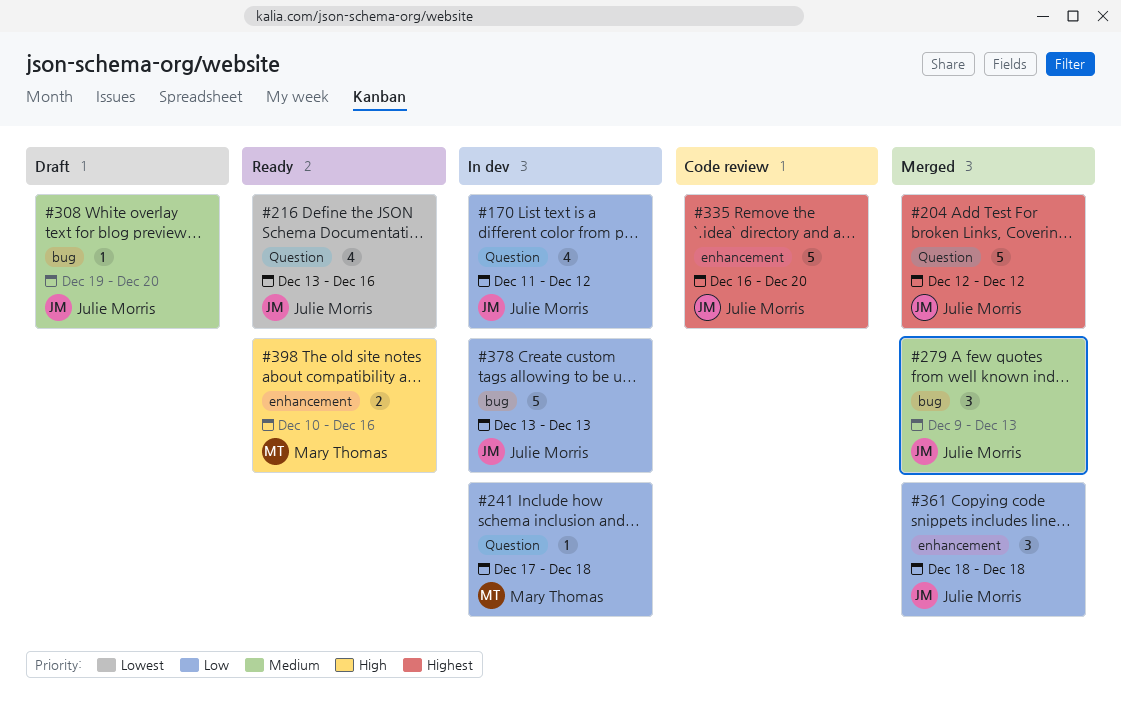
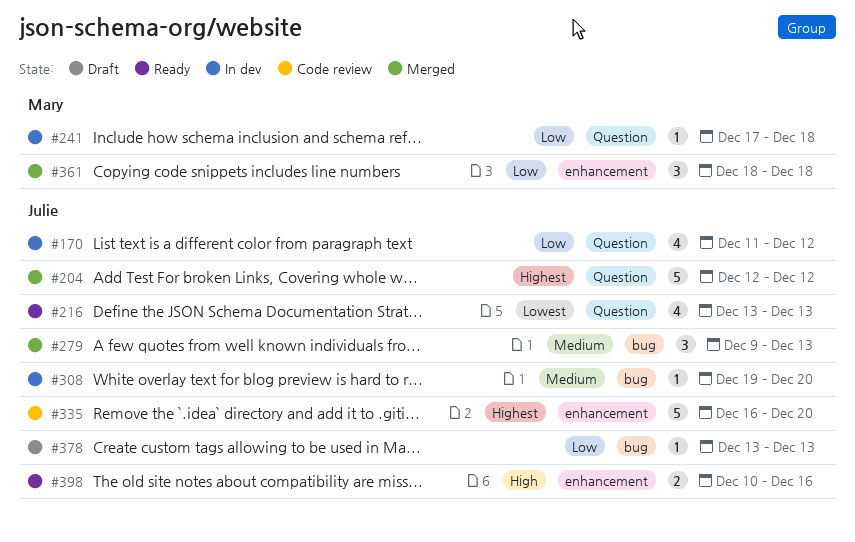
#216, due: Dec 16 -> Dec 13
#308, status: Draft -> In dev
#361, owner: Julie Morris -> Mary Thomas
#378, status: In dev -> Draft
#378, estimate: 5 -> 1
#398, owner: Mary Thomas -> Julie Morris

